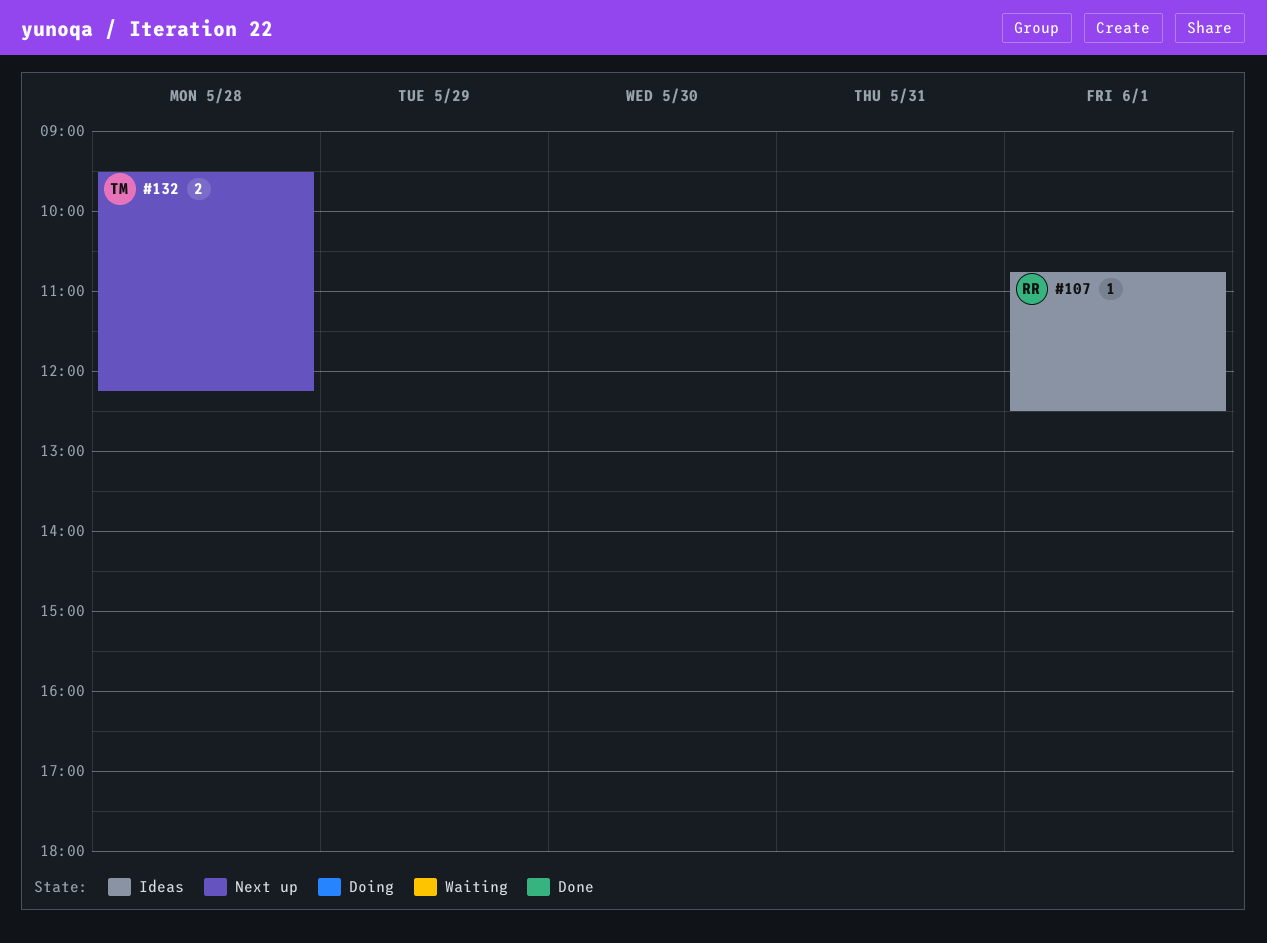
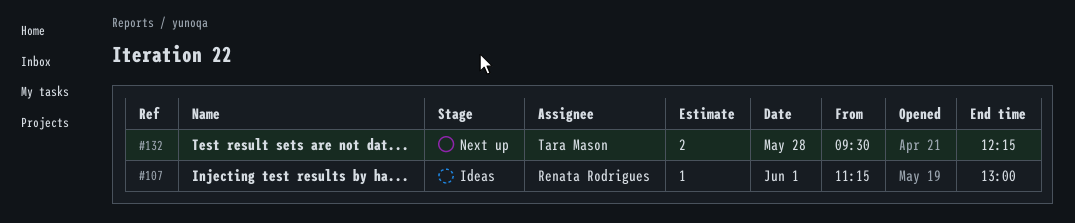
#107, begins: 10:45 -> 11:15
#107, ends: 12:30 -> 13:00

